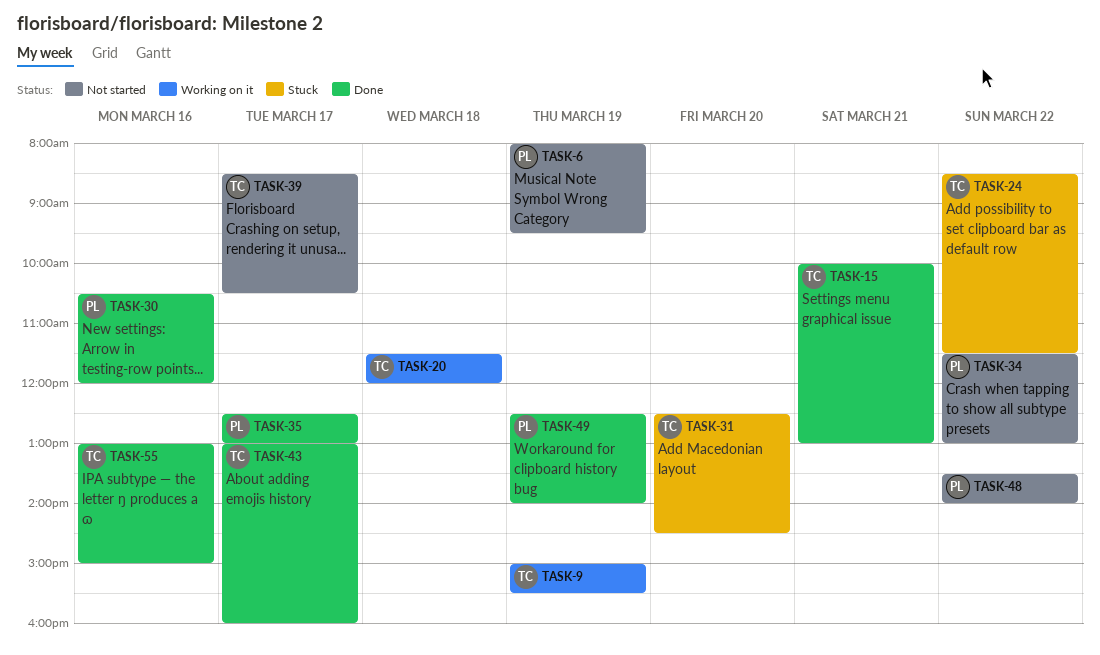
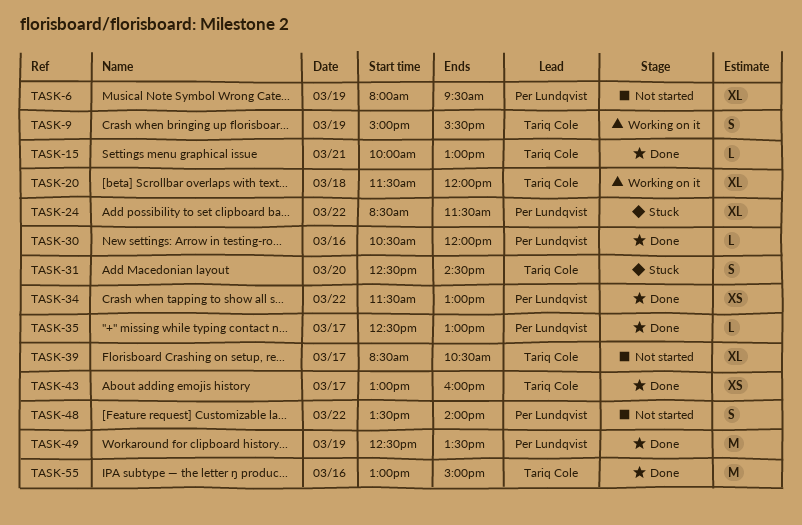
TASK-24, owner: Tariq Cole -> Per Lundqvist
TASK-34, status: Not started -> Done
TASK-49, ends: 14:00 -> 13:30

